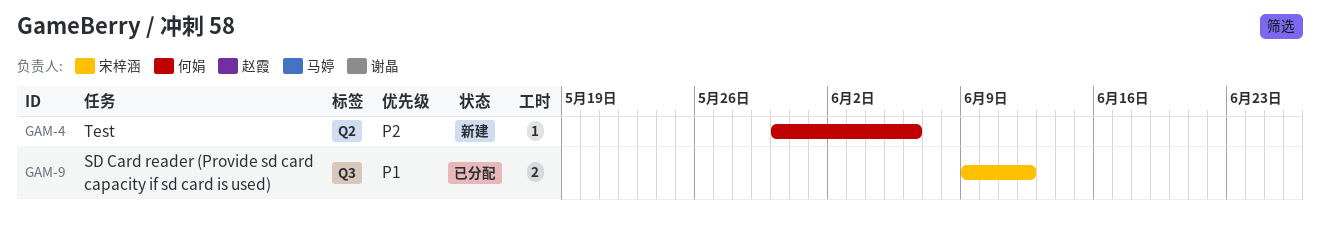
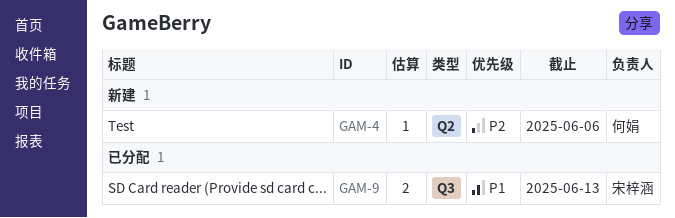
GAM-9, due: Jun 12 -> Jun 13

